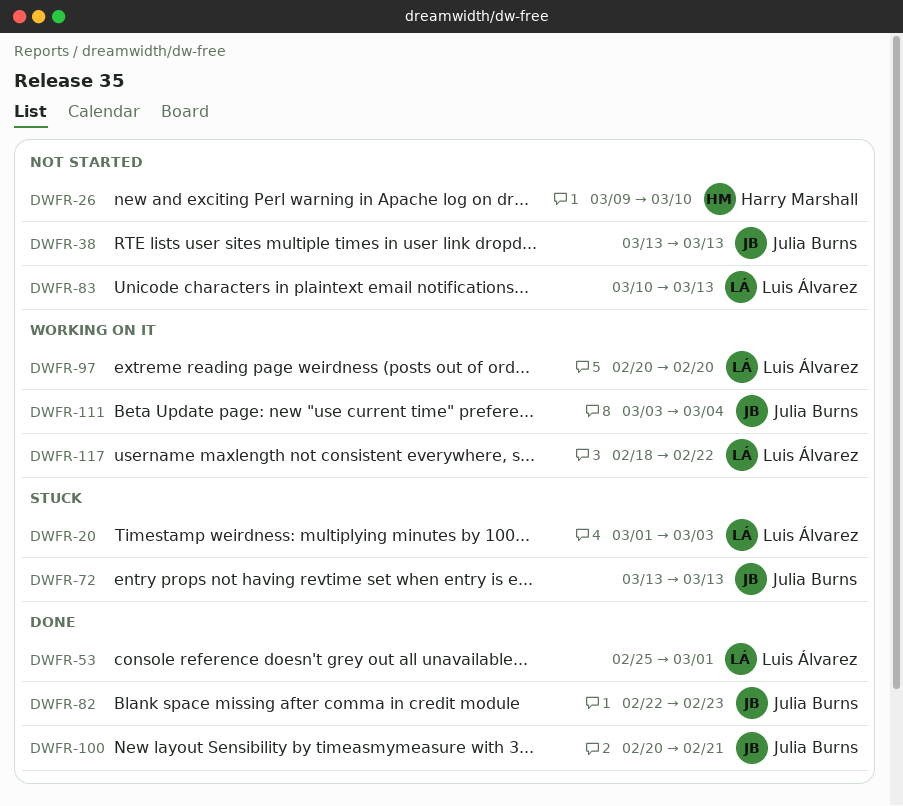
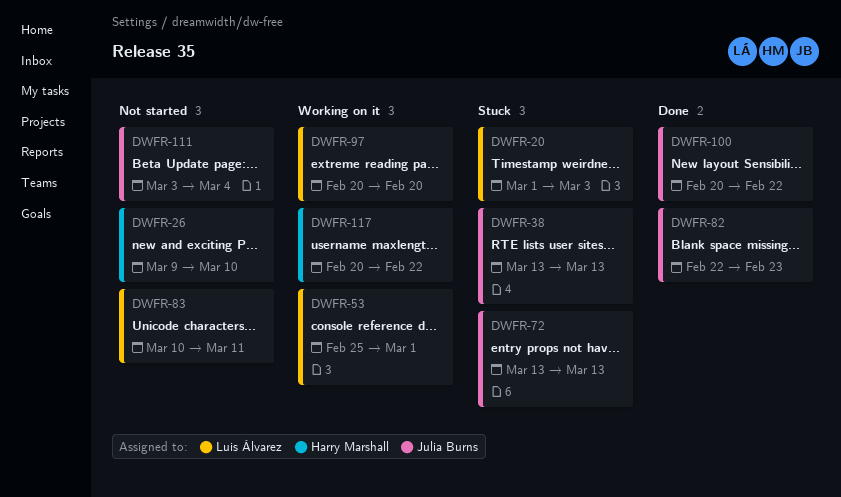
DWFR-38, status: Not started -> Stuck
DWFR-53, status: Done -> Working on it
DWFR-83, due: Mar 13 -> Mar 11
DWFR-100, due: Feb 21 -> Feb 22
DWFR-111, status: Working on it -> Not started
DWFR-117, owner: Luis Álvarez -> Harry Marshall
DWFR-117, start: Feb 18 -> Feb 20

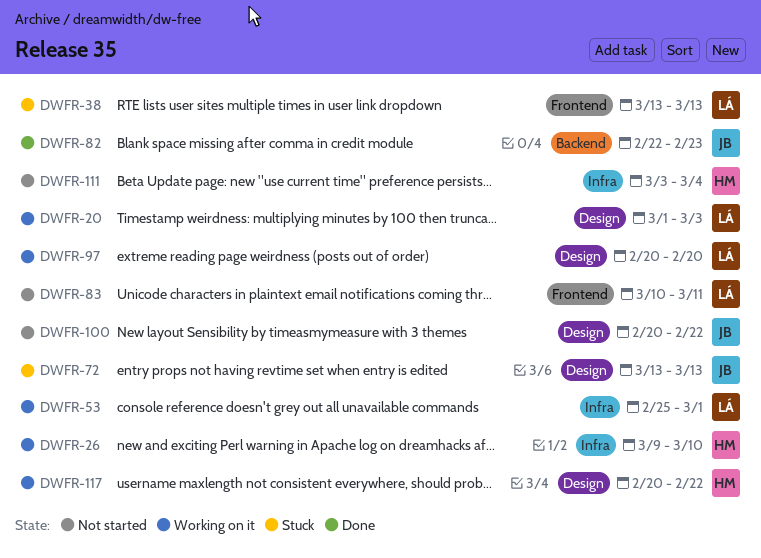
DWFR-20, status: Stuck -> Working on it
DWFR-26, status: Not started -> Working on it
DWFR-38, owner: Julia Burns -> Luis Álvarez
DWFR-100, status: Done -> Not started
DWFR-111, owner: Julia Burns -> Harry Marshall

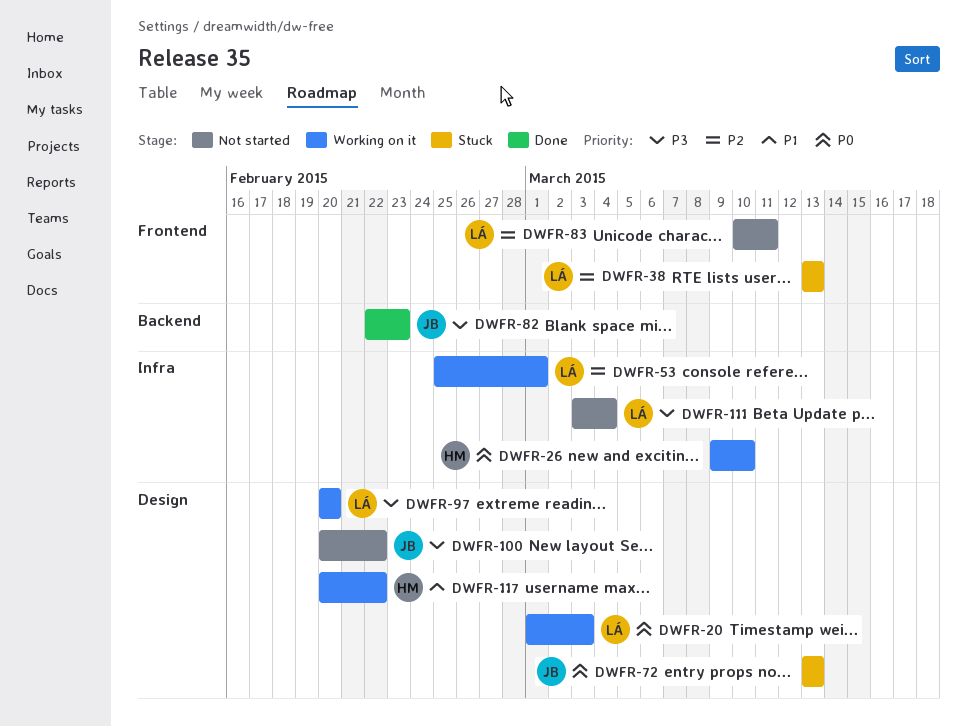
DWFR-111, owner: HM -> LÁ

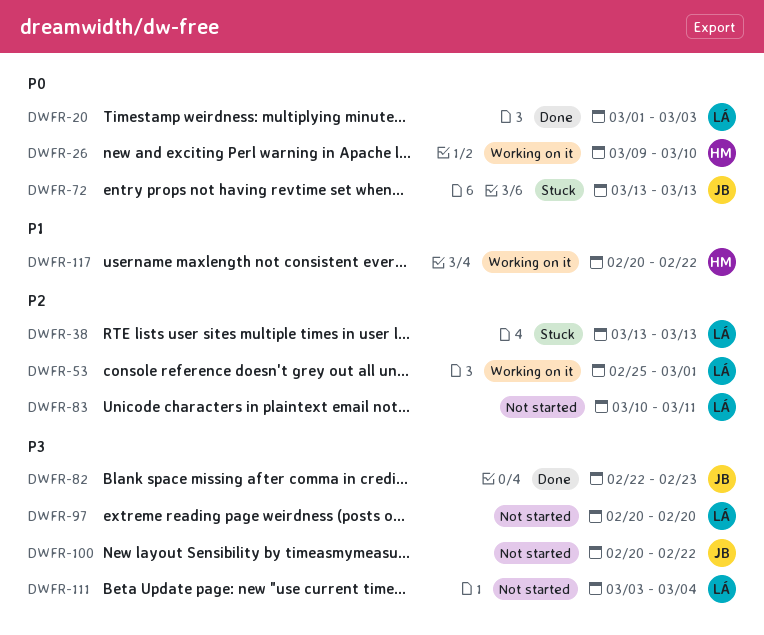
DWFR-20, status: Working on it -> Done
DWFR-97, status: Working on it -> Not started

